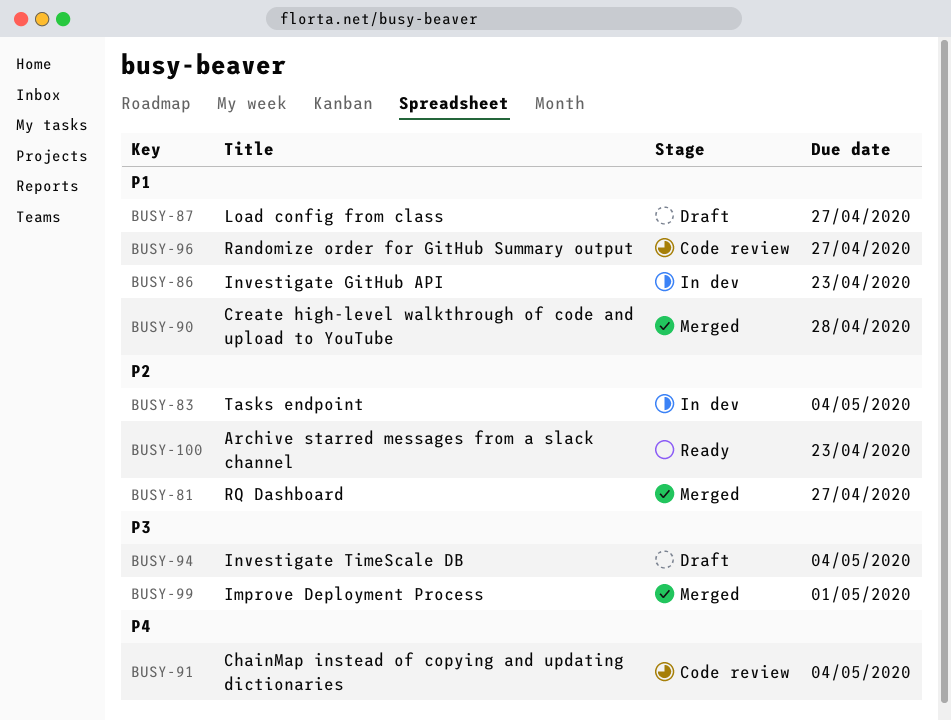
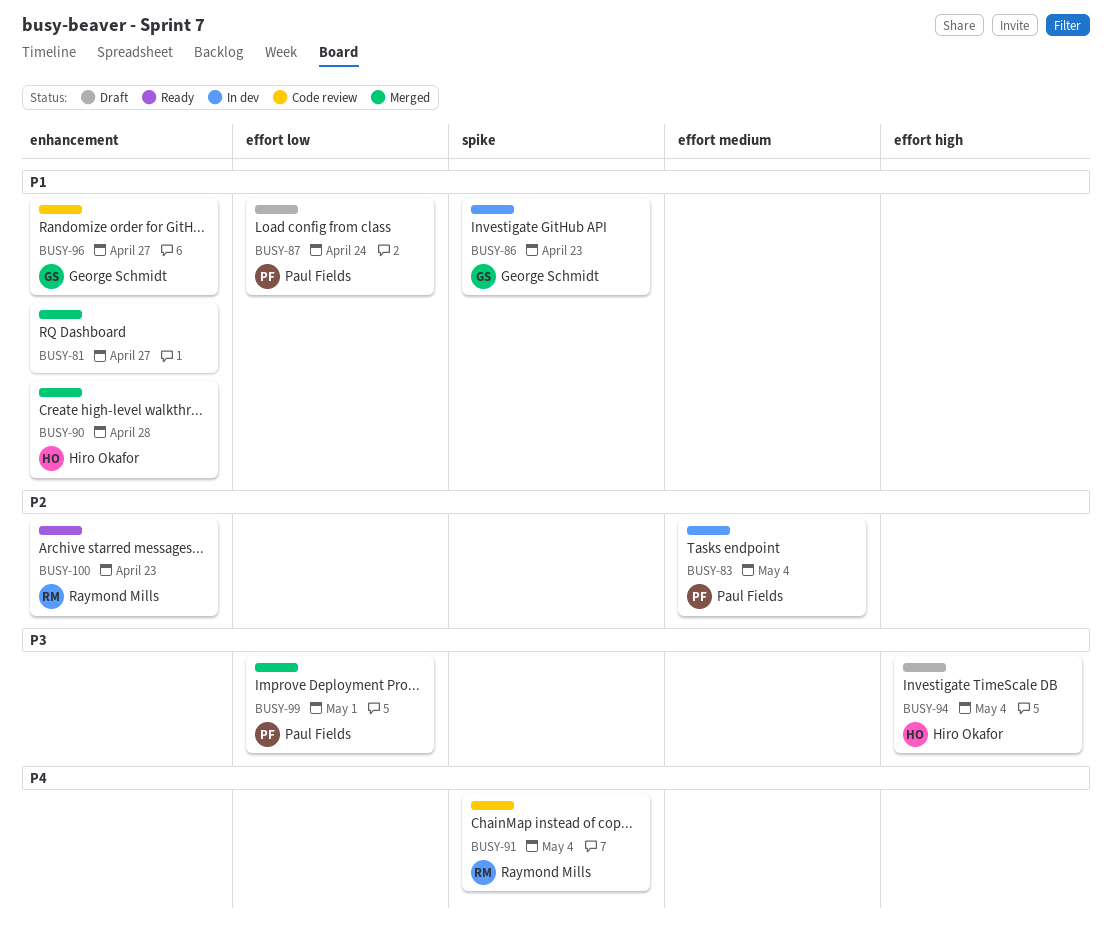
BUSY-81, priority: P2 -> P1
BUSY-87, due: Apr 27 -> Apr 24

